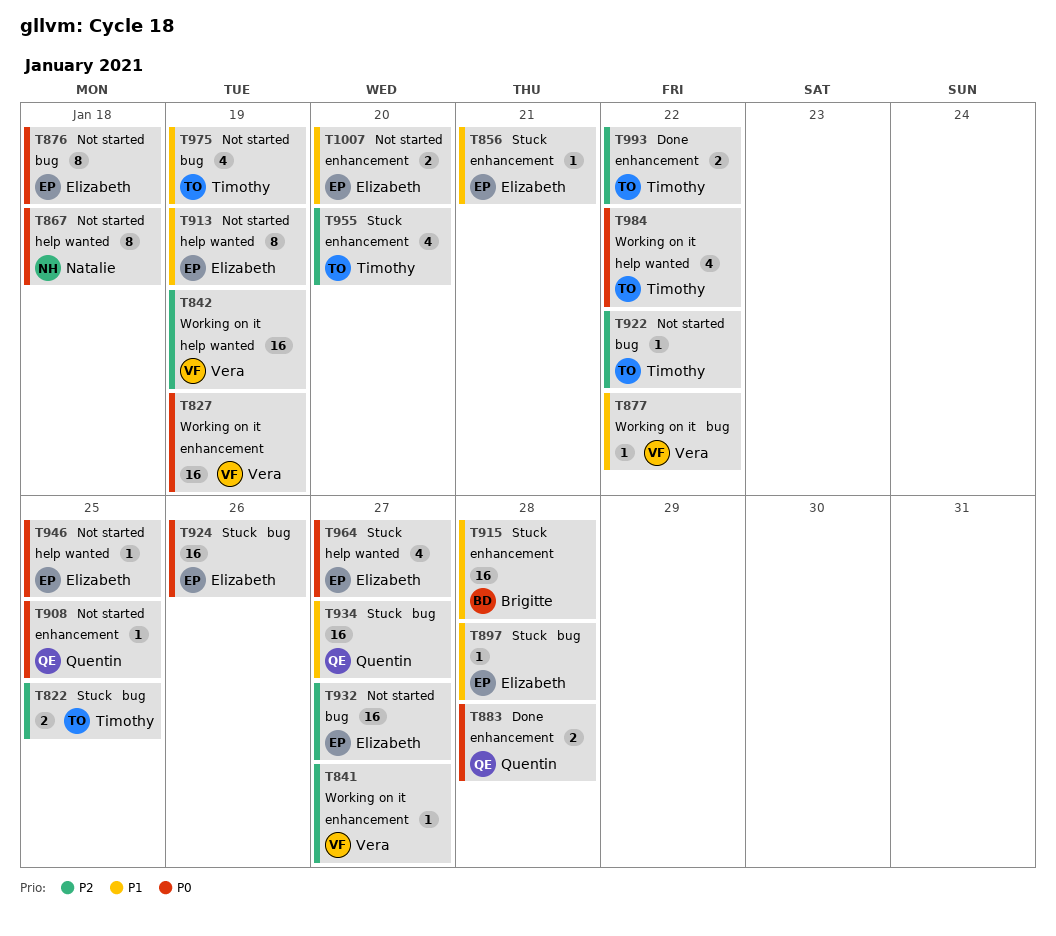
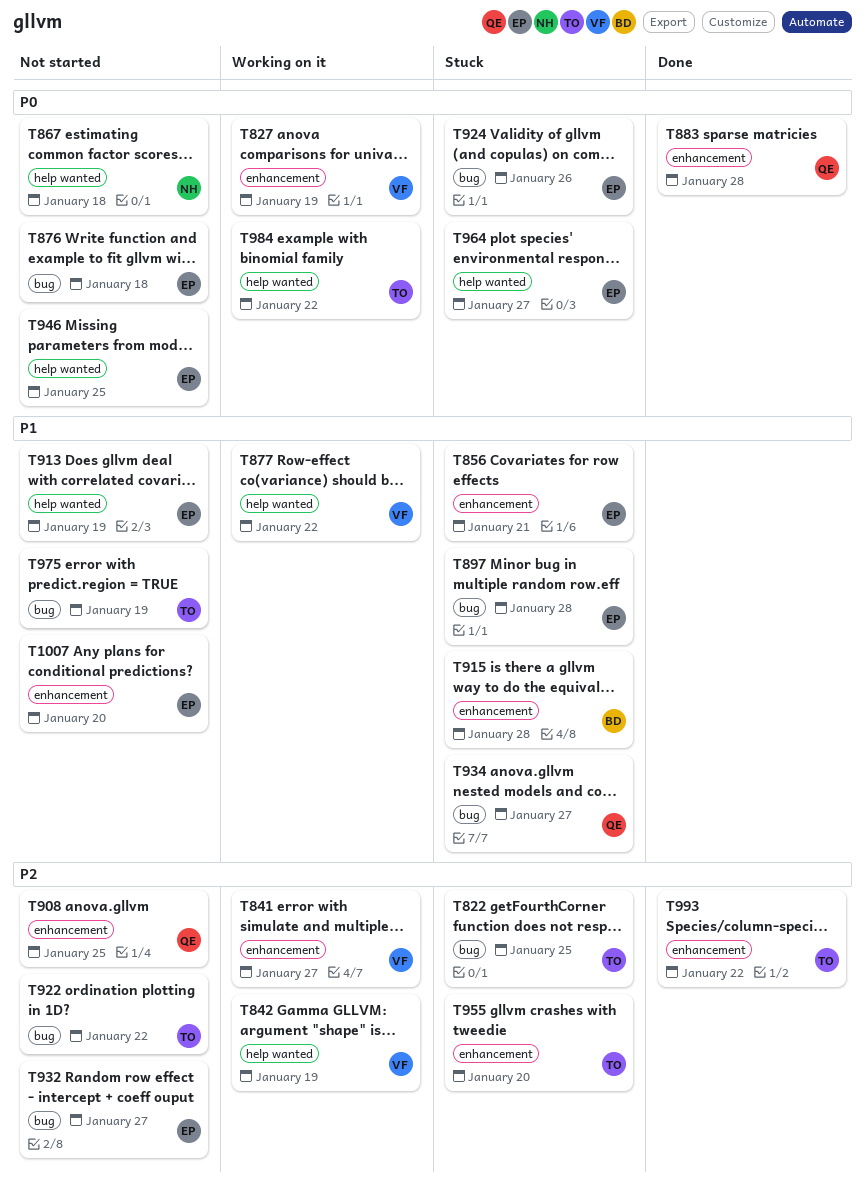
T877, label: bug -> help wanted
T908, priority: P0 -> P2

